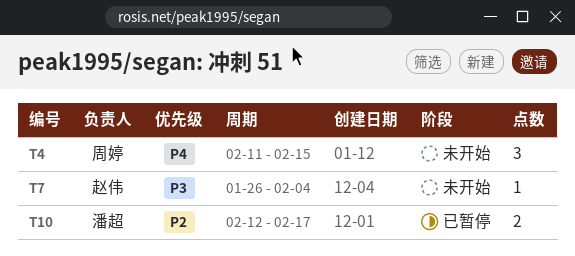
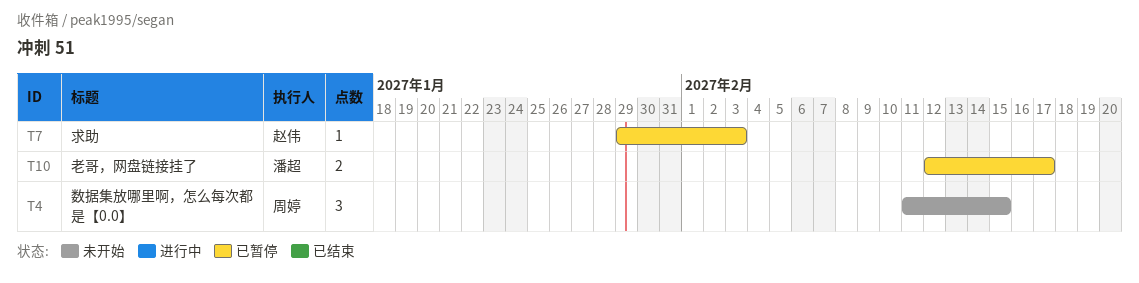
T7, status: 未开始 -> 已暂停
T7, start: Jan 26 -> Jan 29
T7, due: Feb 4 -> Feb 3

